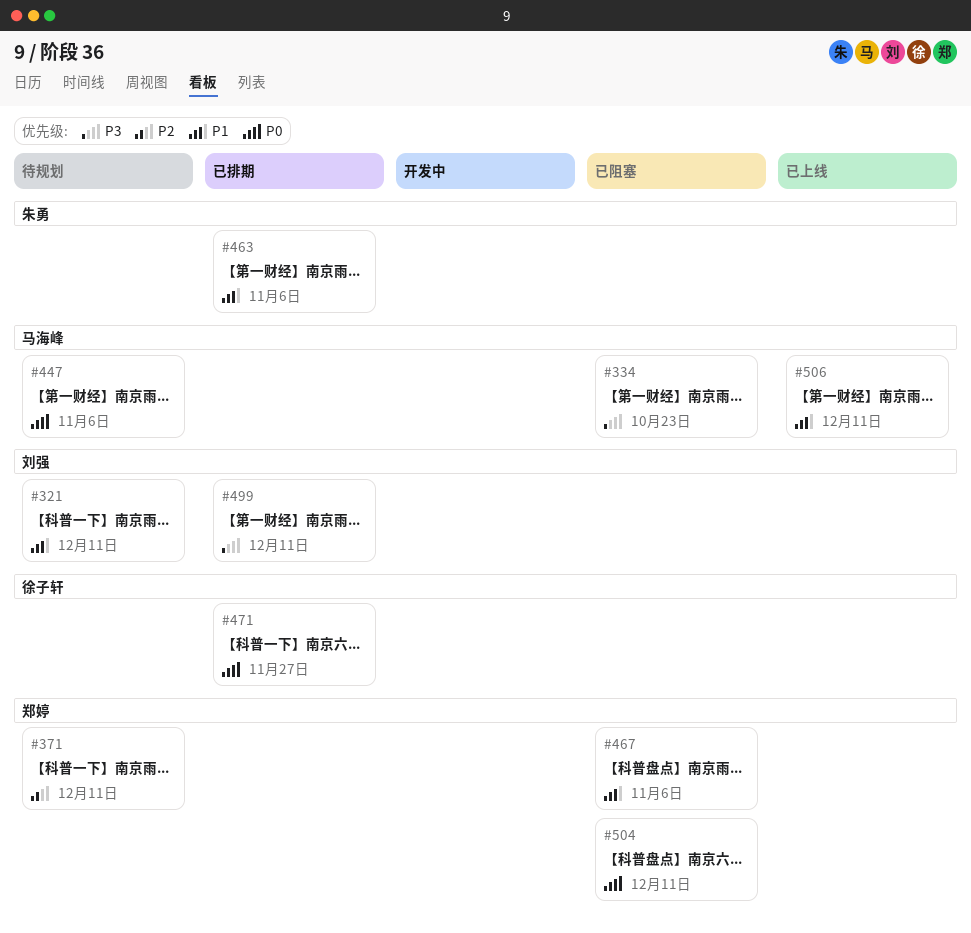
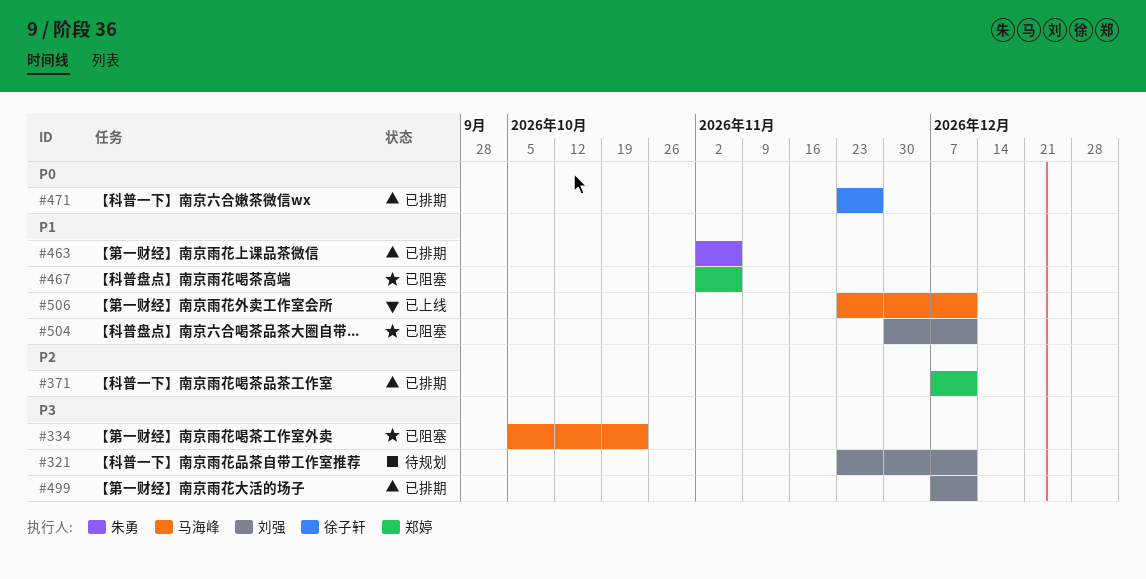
#321, priority: P1 -> P3
#371, status: 待规划 -> 已排期
#447: present -> none
#504, owner: 郑婷 -> 刘强
#504, priority: P0 -> P1

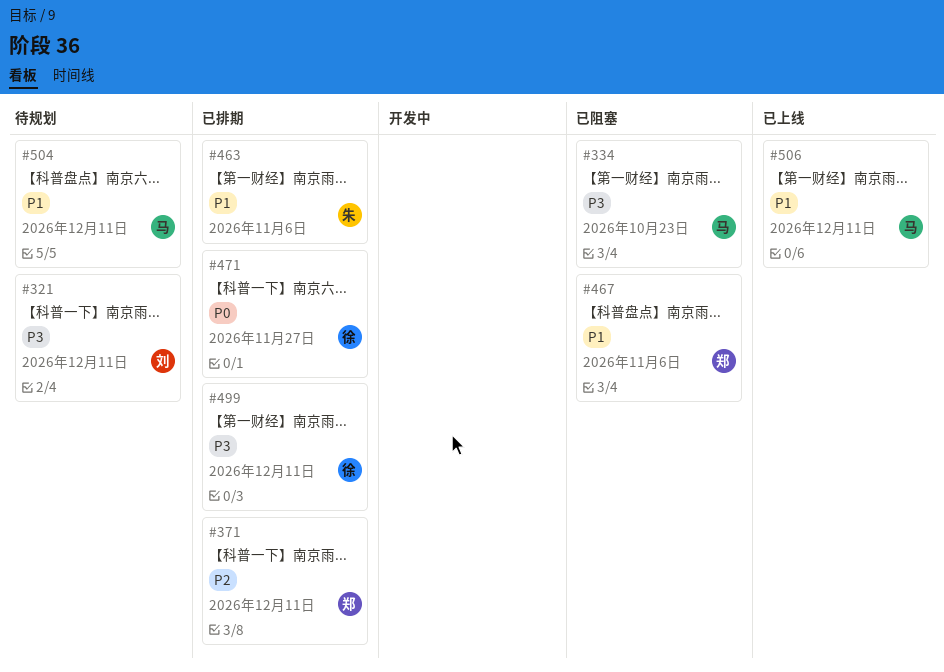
#499, owner: 刘强 -> 徐子轩
#504, status: 已阻塞 -> 待规划
#504, owner: 刘强 -> 马海峰

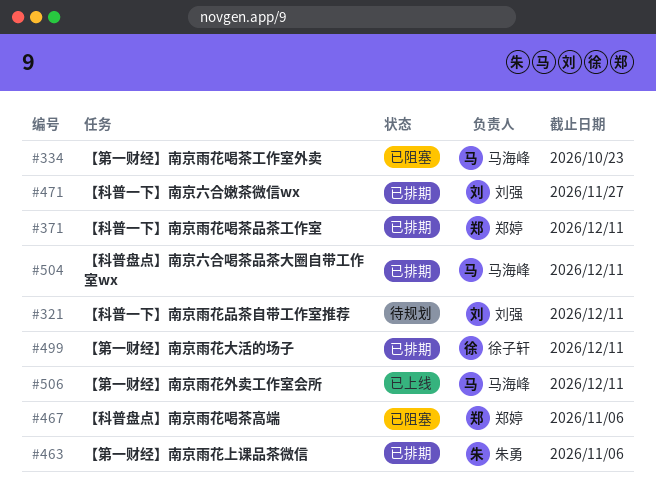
#471, owner: 徐子轩 -> 刘强
#504, status: 待规划 -> 已排期

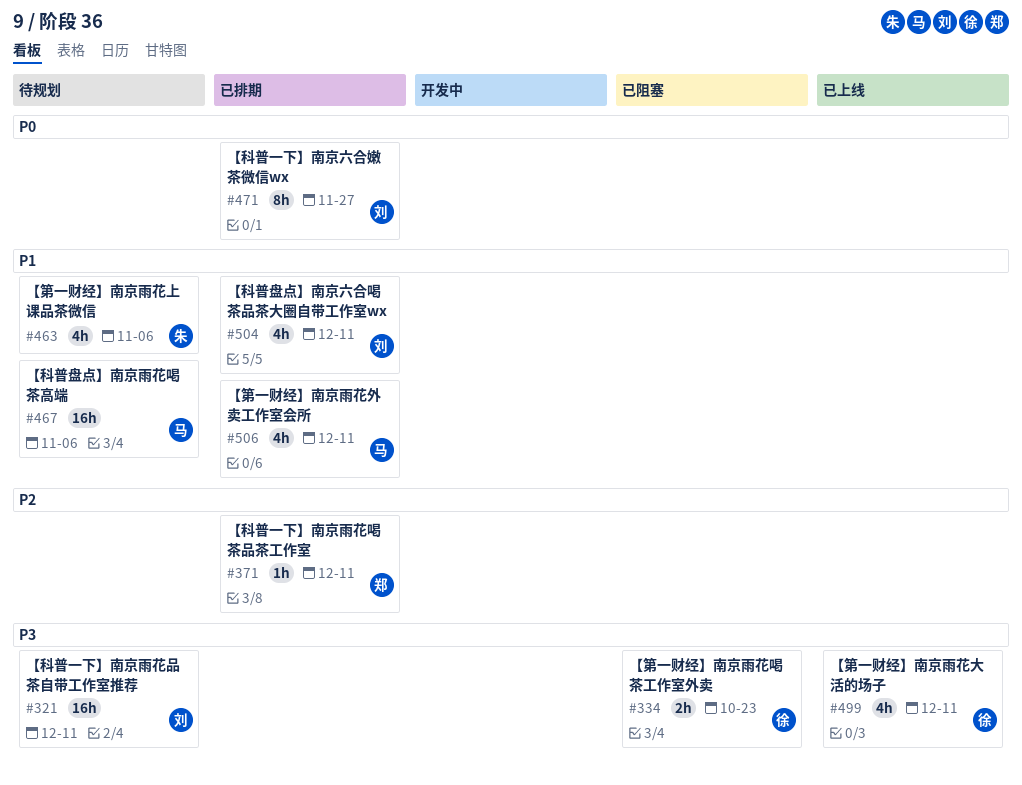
#334, owner: 马海峰 -> 徐子轩
#463, status: 已排期 -> 待规划
#467, status: 已阻塞 -> 待规划
#467, owner: 郑婷 -> 马海峰
#499, status: 已排期 -> 已上线
#504, owner: 马海峰 -> 刘强
#506, status: 已上线 -> 已排期

